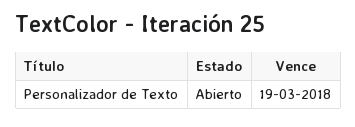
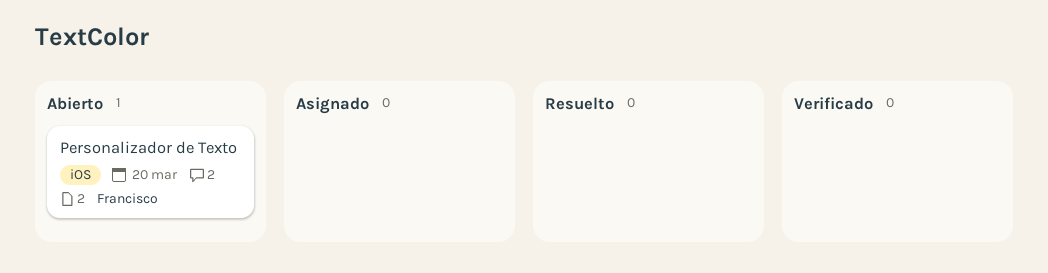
Personalizador de Texto, due: Mar 19 -> Mar 20

